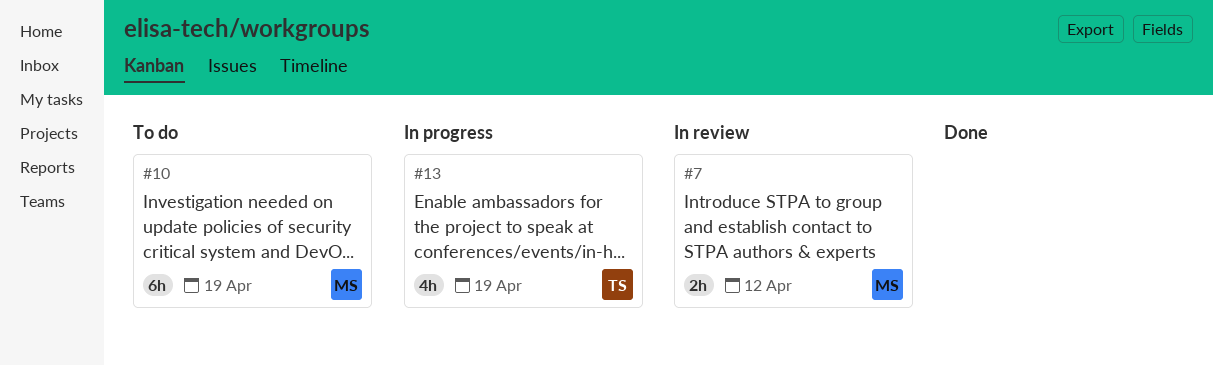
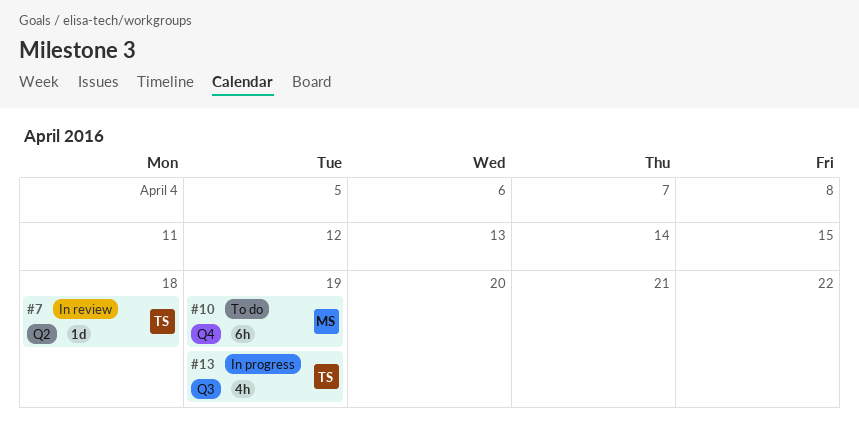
#7, owner: MS -> TS
#7, estimate: 2h -> 1d
#7, due: Apr 12 -> Apr 18

